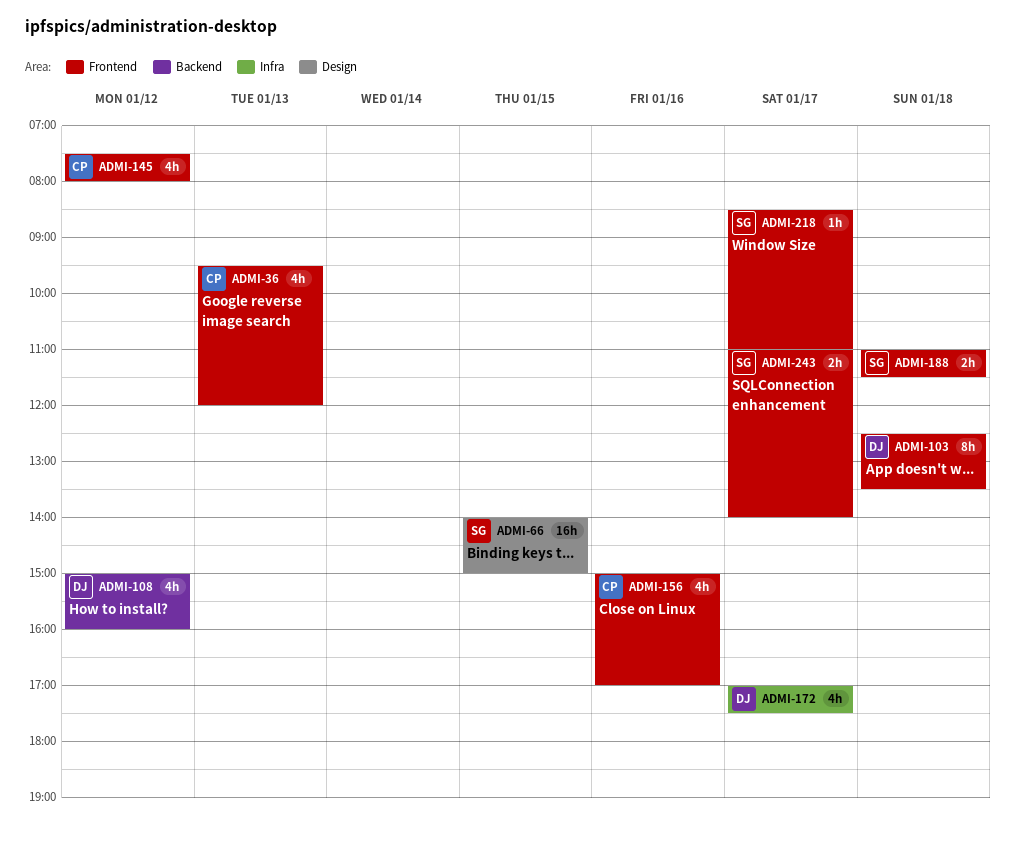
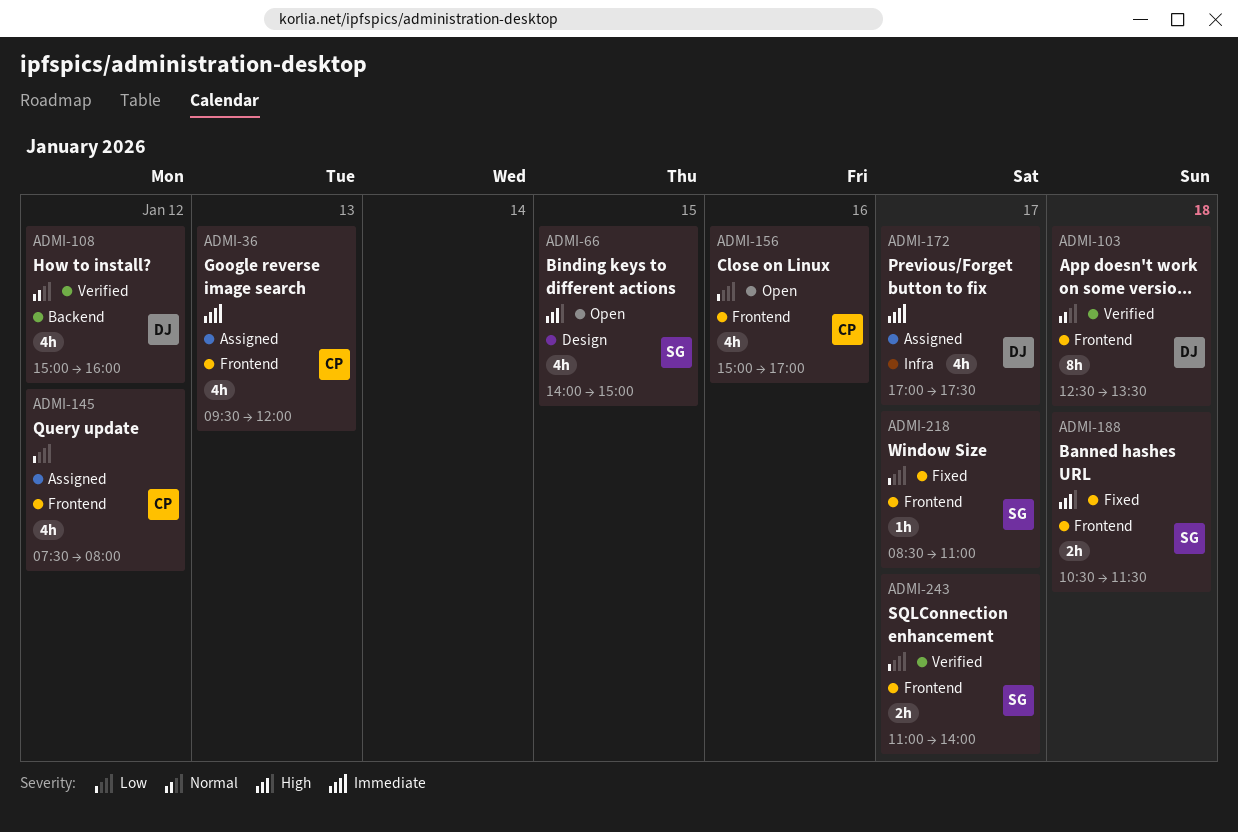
ADMI-66, estimate: 16h -> 4h
ADMI-188, begins: 11:00 -> 10:30

